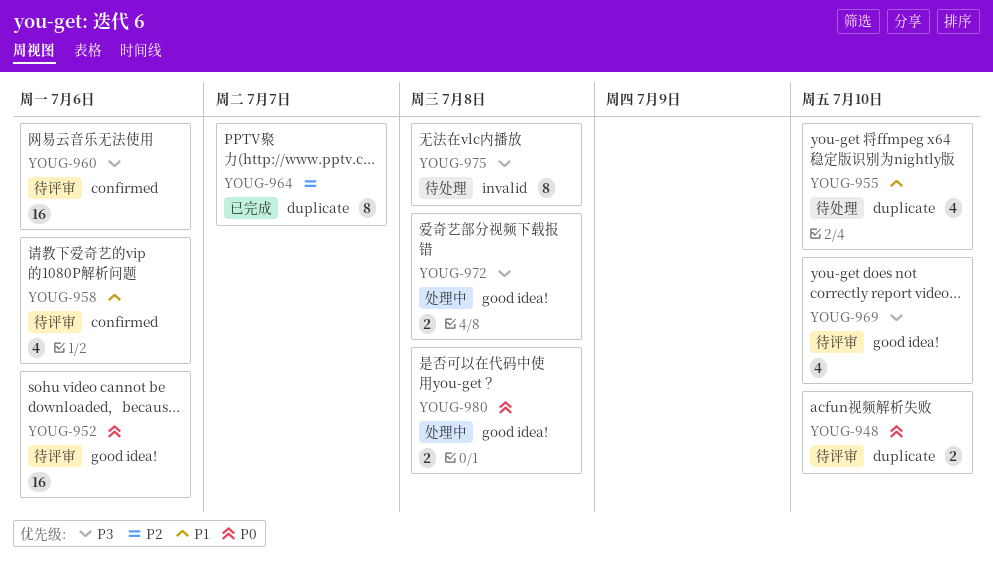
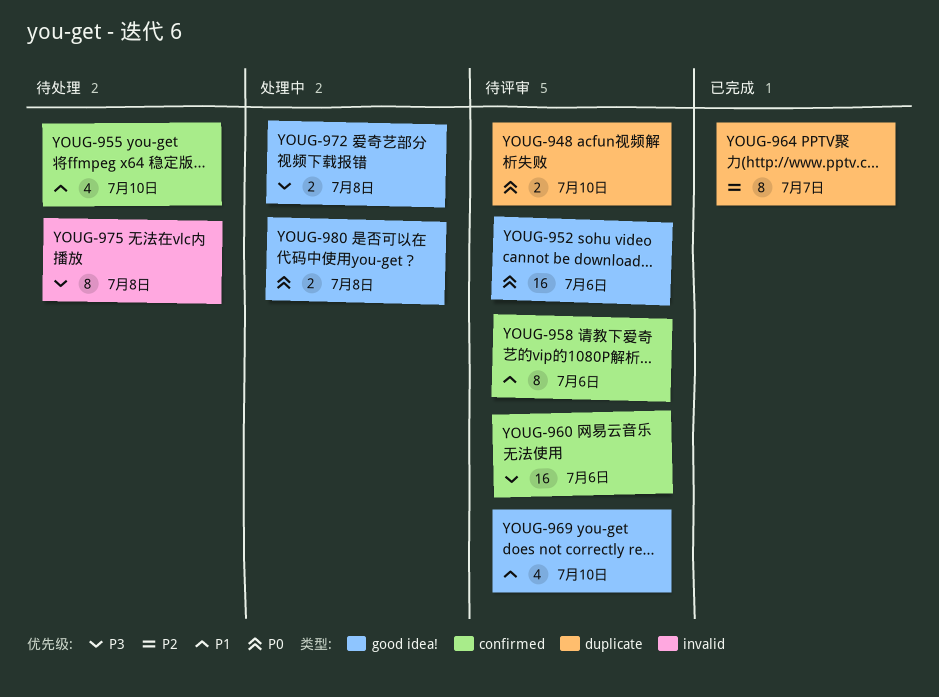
YOUG-955, label: duplicate -> confirmed
YOUG-958, estimate: 4 -> 8
YOUG-969, priority: P3 -> P1

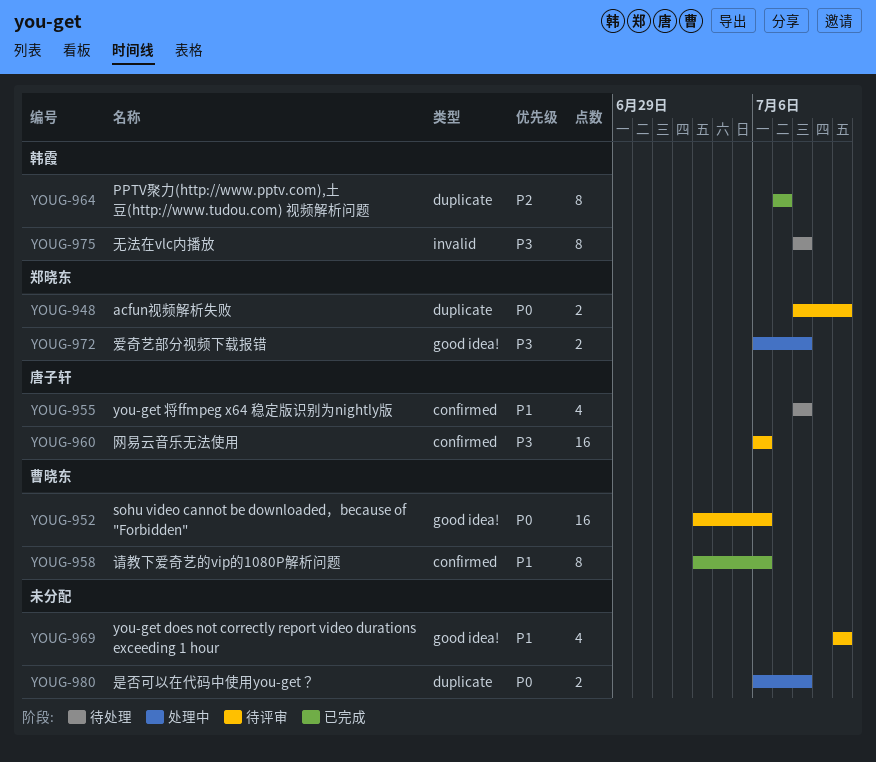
YOUG-955, due: Jul 10 -> Jul 8
YOUG-958, status: 待评审 -> 已完成
YOUG-980, label: good idea! -> duplicate

